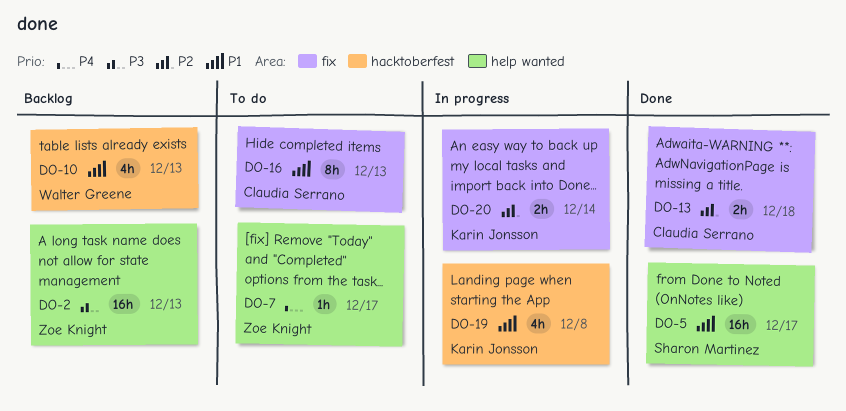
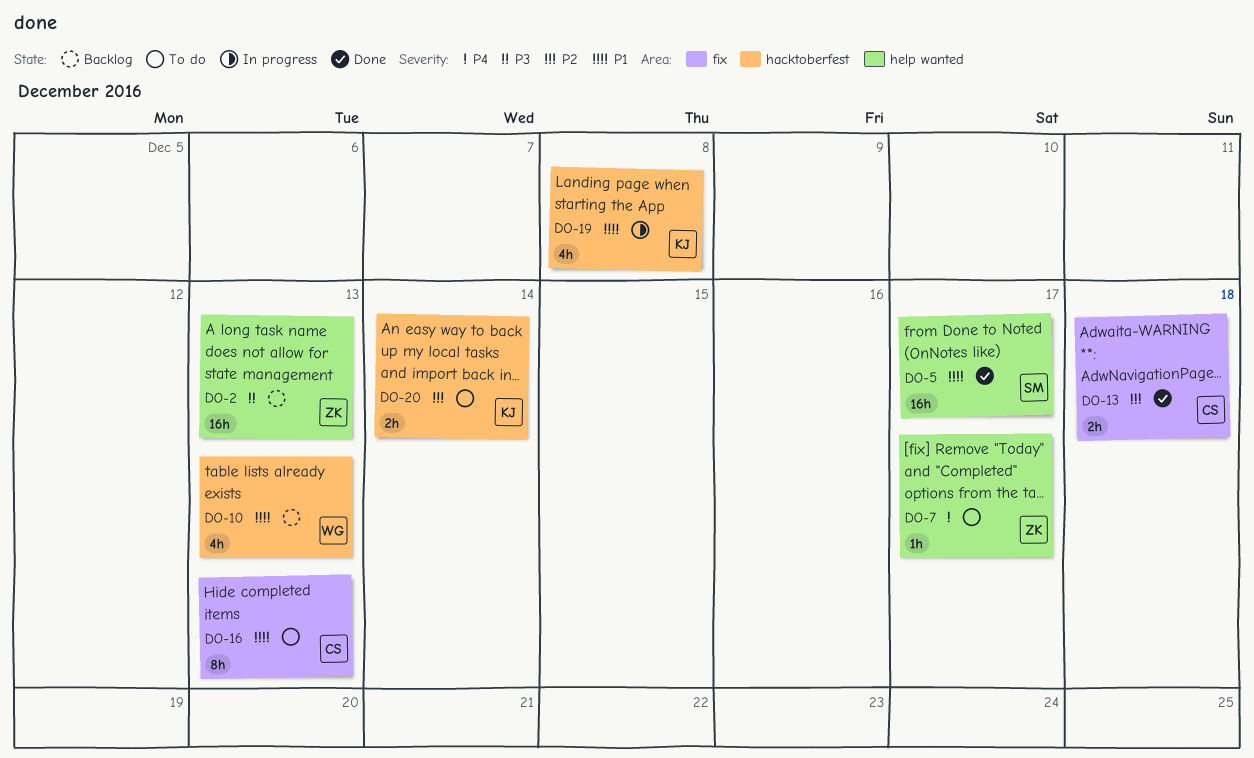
DO-20, status: In progress -> To do
DO-20, label: fix -> hacktoberfest

